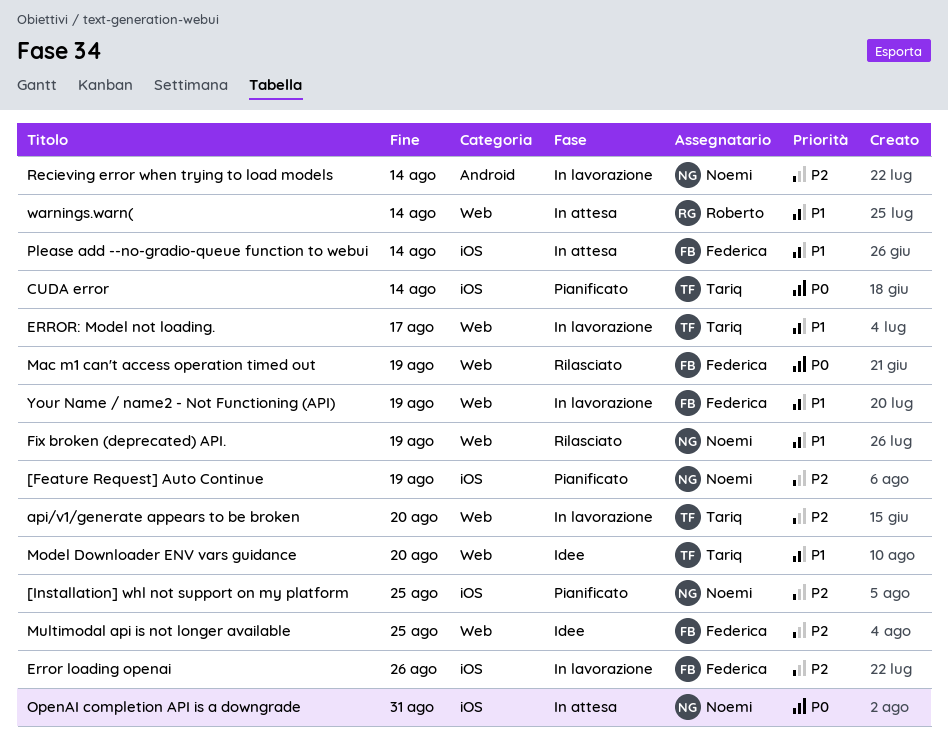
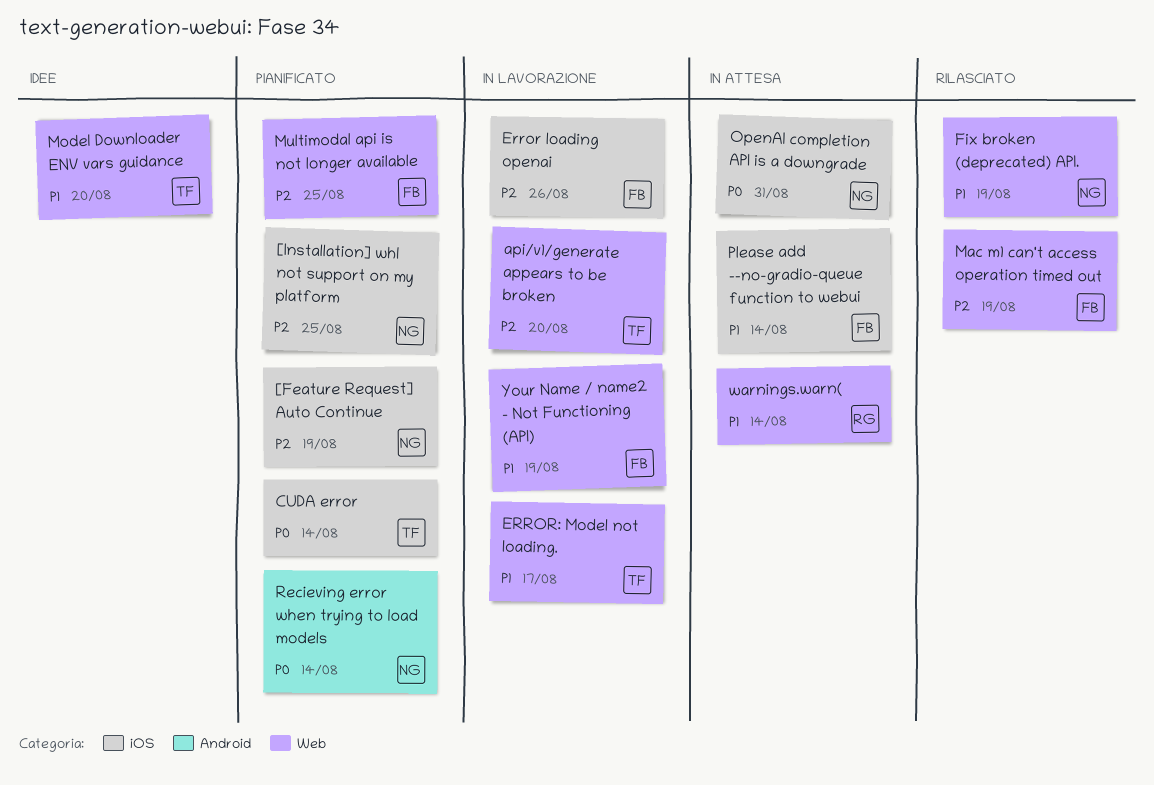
Mac m1 can't access operation timed out, priority: P0 -> P2
Multimodal api is not longer available, status: Idee -> Pianificato
Recieving error when trying to load models, status: In lavorazione -> Pianificato
Recieving error when trying to load models, priority: P2 -> P0

